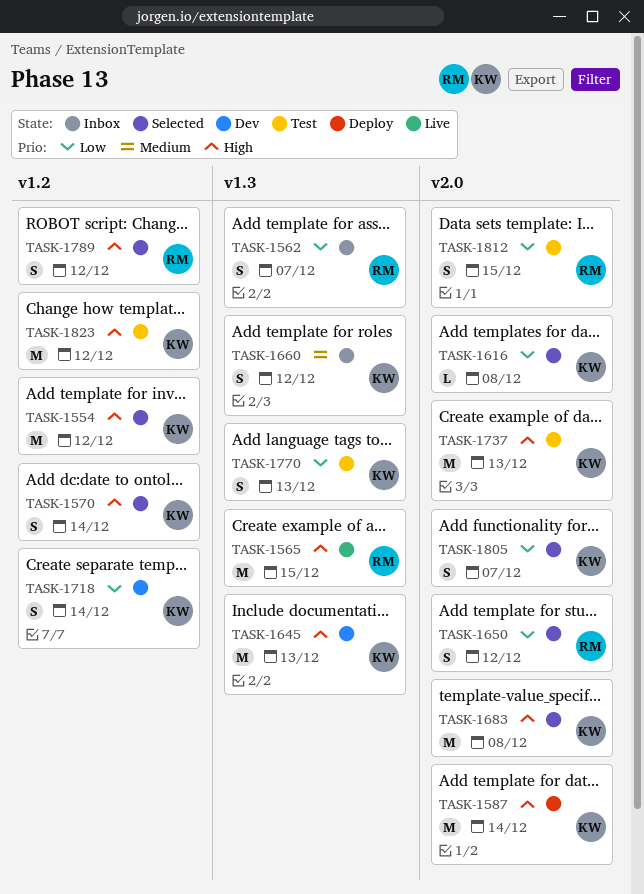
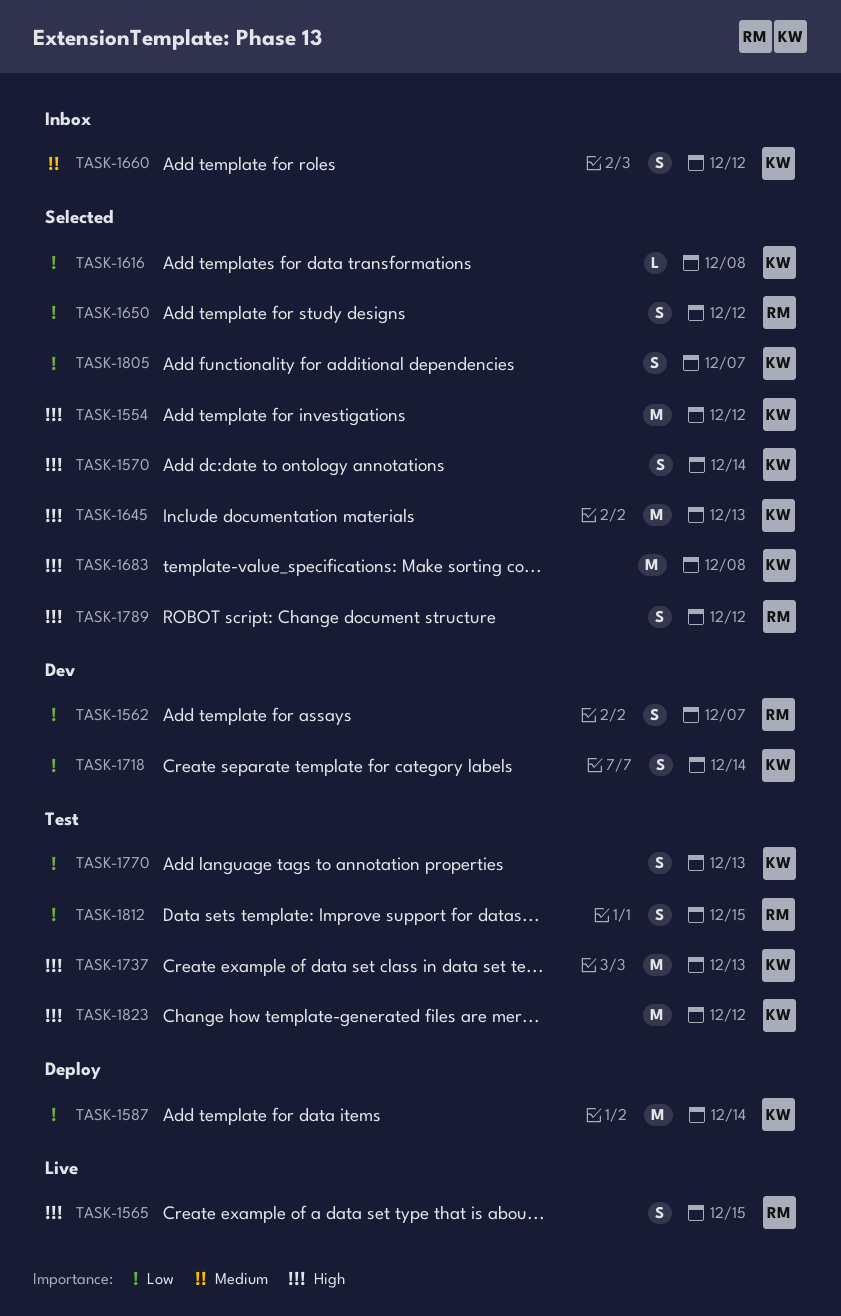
TASK-1562, status: Inbox -> Dev
TASK-1565, estimate: M -> S
TASK-1587, priority: High -> Low
TASK-1645, status: Dev -> Selected

